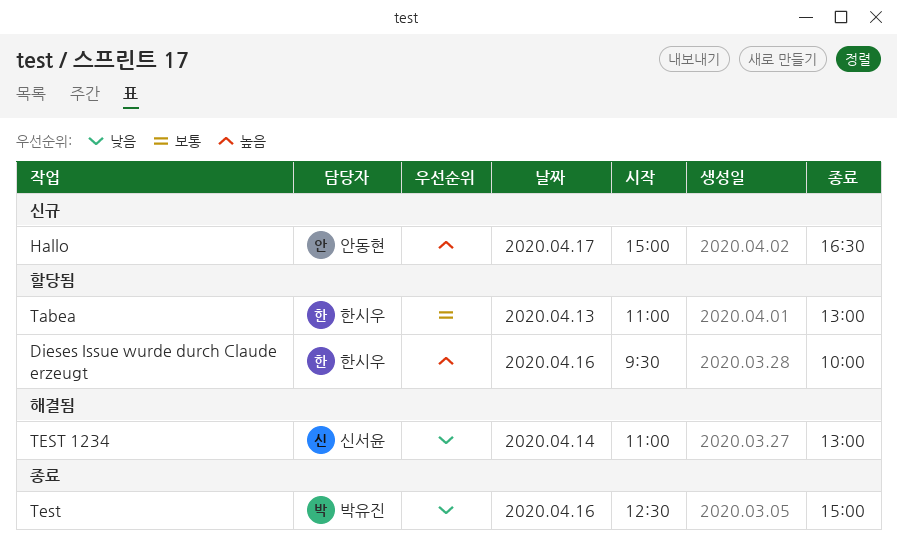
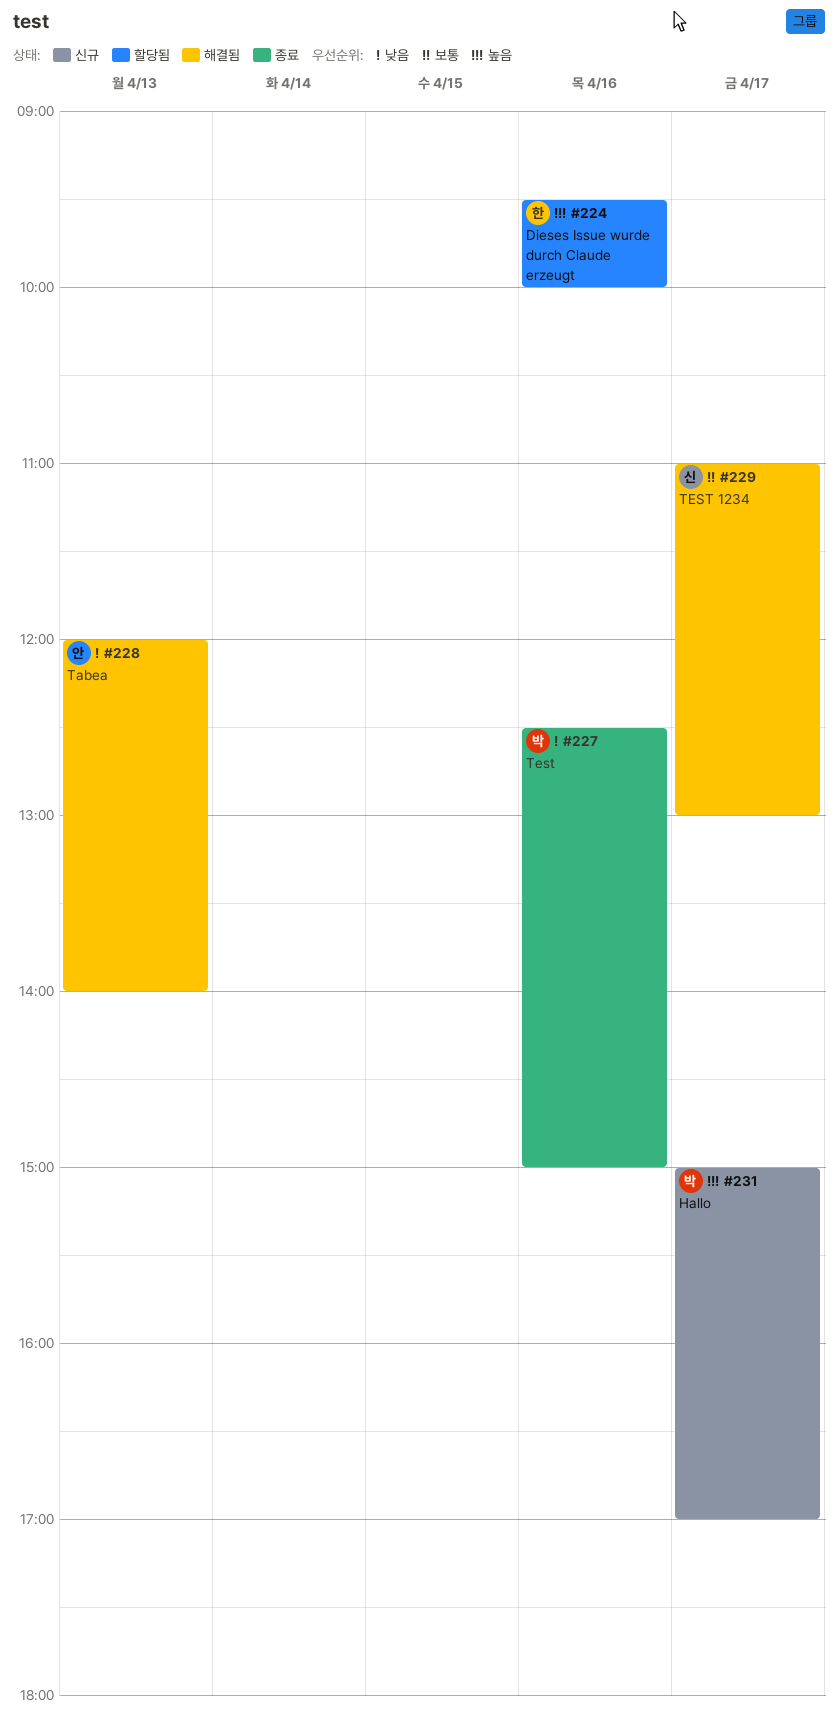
Hallo, owner: 안동현 -> 박유진
Hallo, ends: 16:30 -> 17:00
Tabea, status: 할당됨 -> 해결됨
Tabea, owner: 한시우 -> 안동현
Tabea, priority: 보통 -> 낮음
Tabea, begins: 11:00 -> 12:00
Tabea, ends: 13:00 -> 14:00
TEST 1234, priority: 낮음 -> 보통
TEST 1234, day: Apr 14 -> Apr 17

